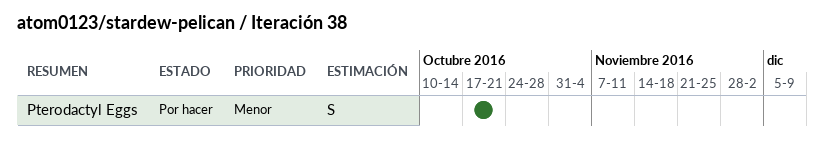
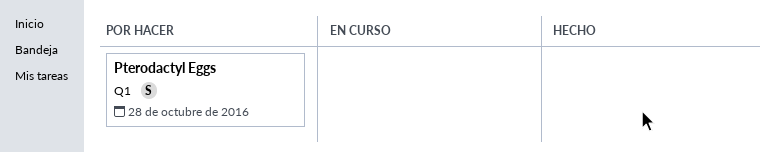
Pterodactyl Eggs, due: Oct 21 -> Oct 28

